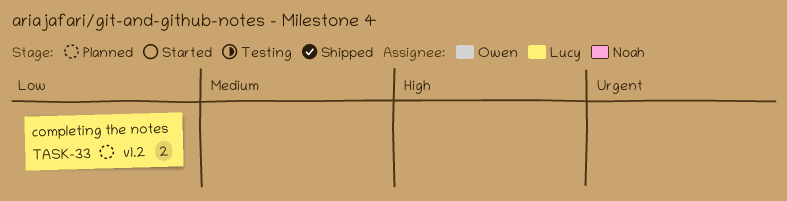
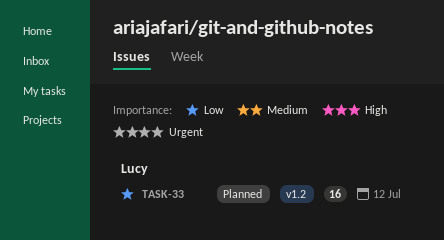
TASK-33, estimate: 2 -> 16

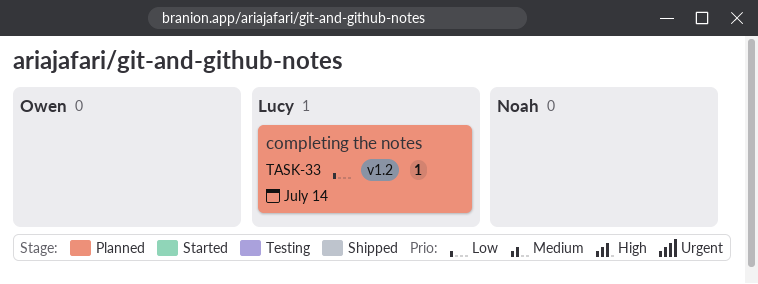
TASK-33, estimate: 16 -> 1
TASK-33, due: Jul 12 -> Jul 14

